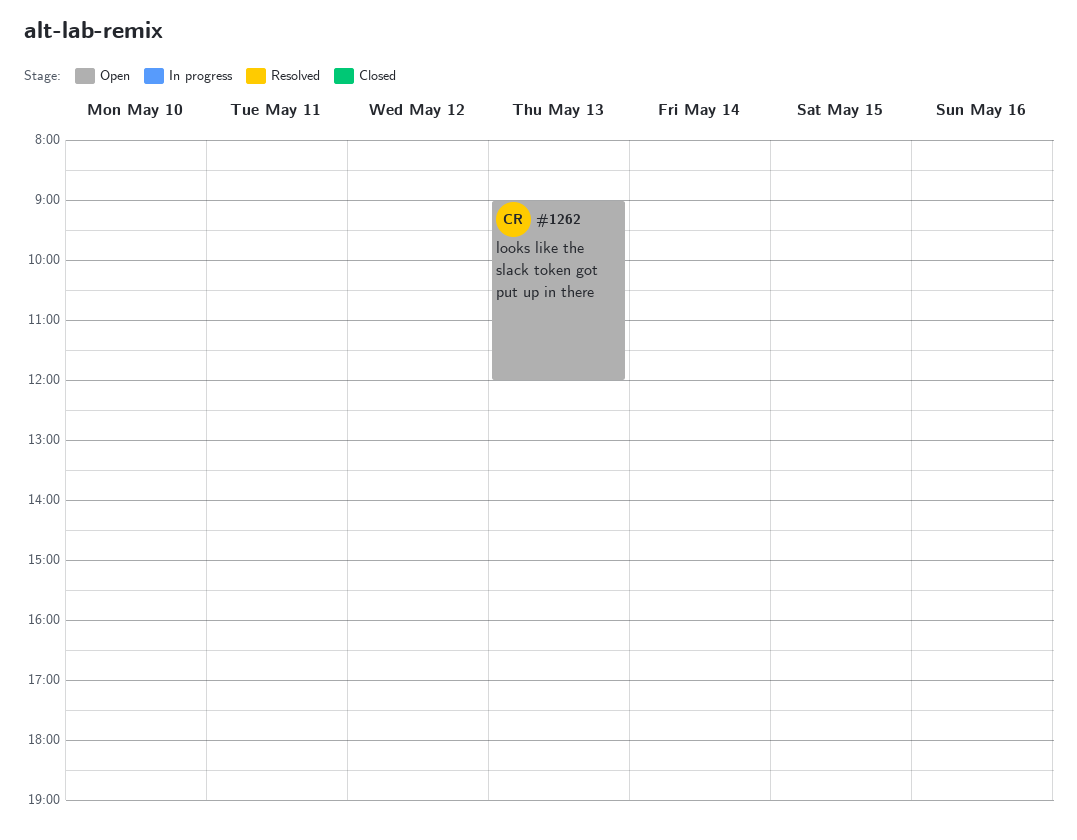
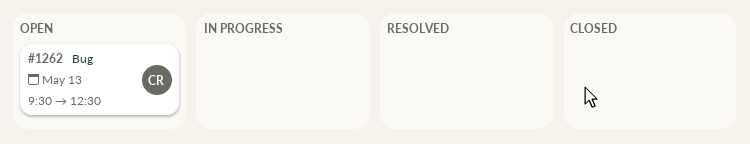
#1262, begins: 09:00 -> 09:30
#1262, ends: 12:00 -> 12:30

